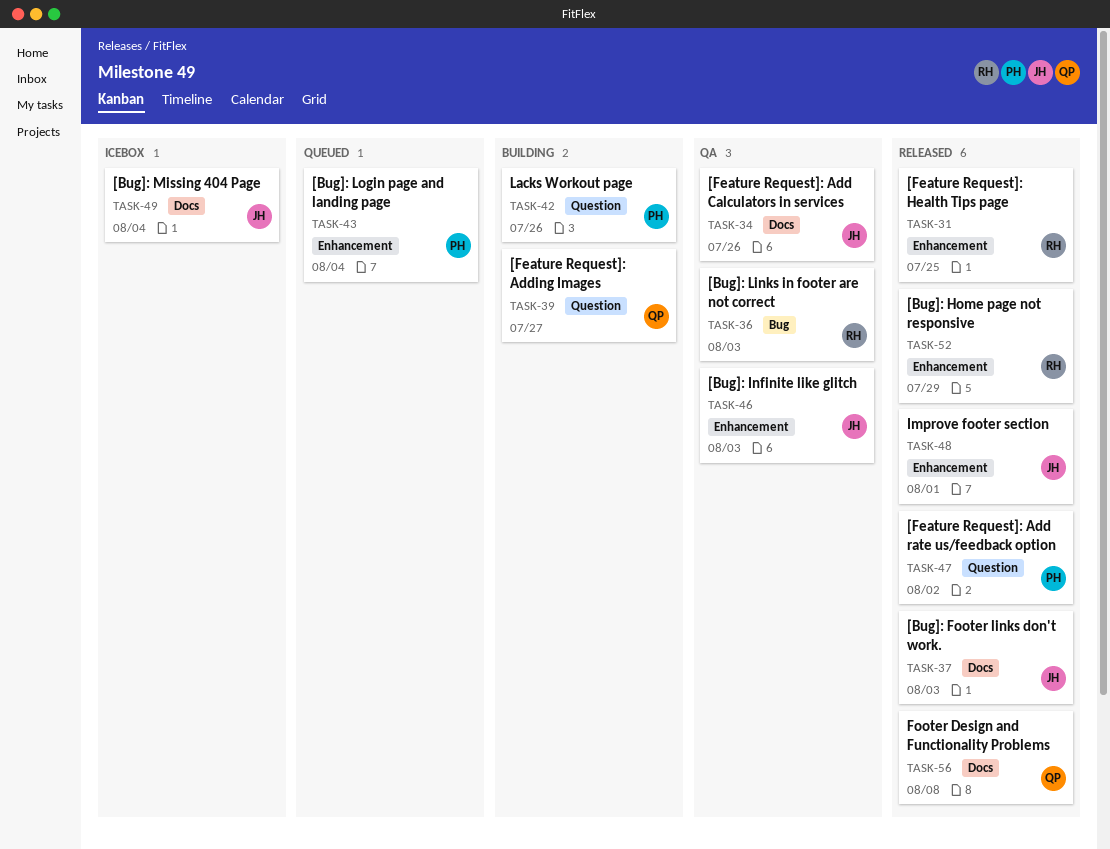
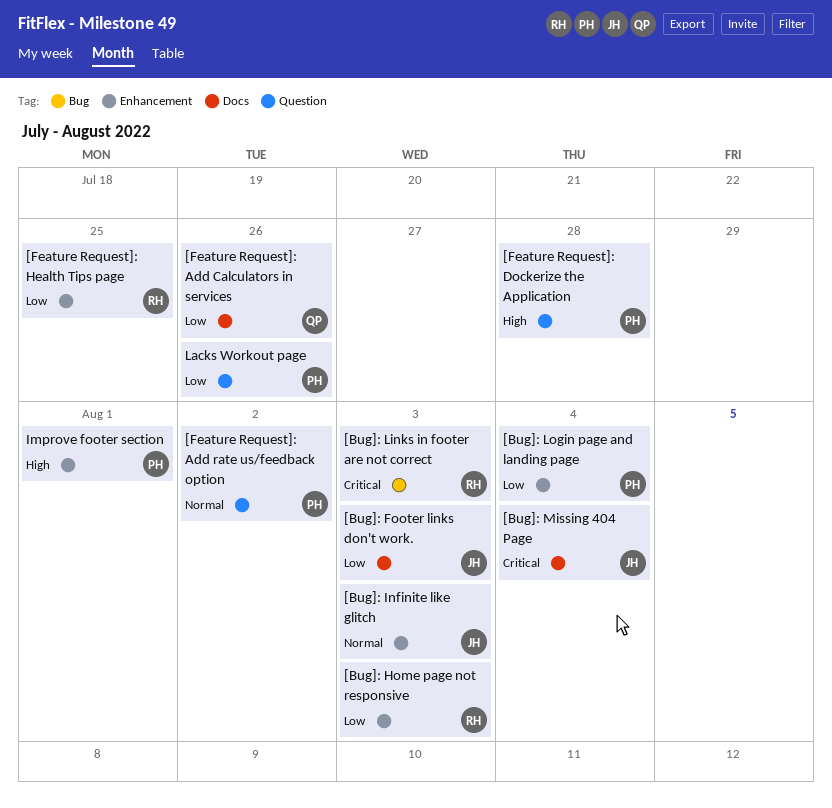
[Bug]: Home page not responsive, due: Jul 29 -> Aug 3
[Feature Request]: Add Calculators in services, owner: JH -> QP
[Feature Request]: Adding Images: present -> none
[Feature Request]: Dockerize the Application: none -> present
Footer Design and Functionality Problems: present -> none
Improve footer section, owner: JH -> PH

